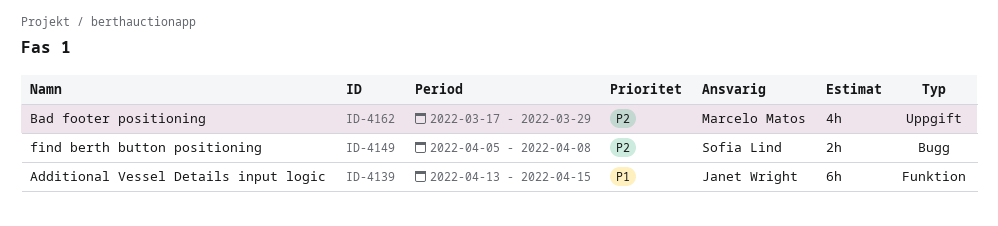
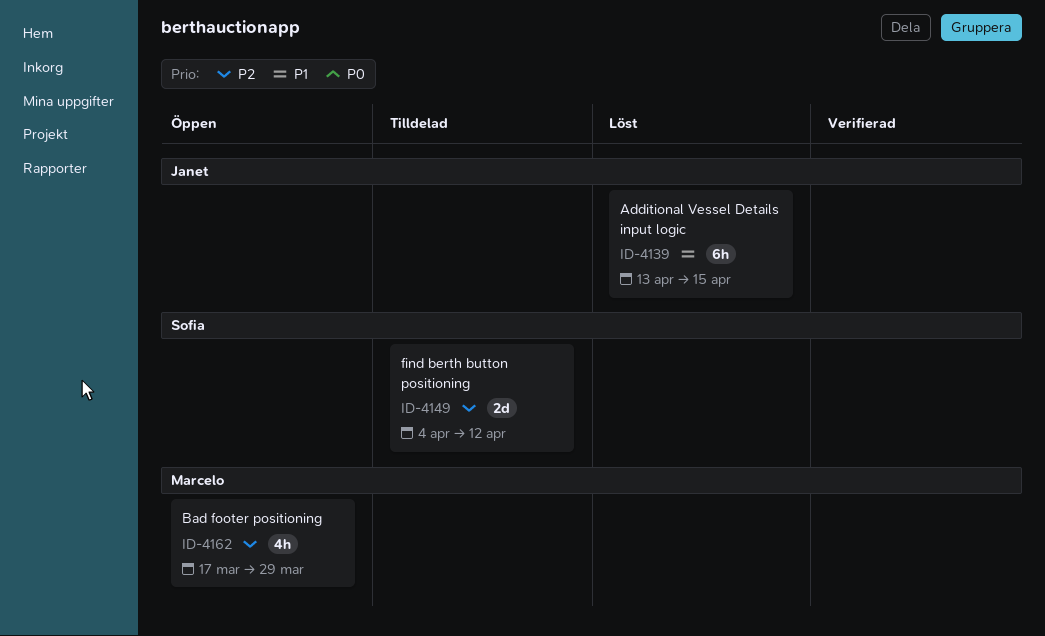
ID-4149, estimate: 2h -> 2d
ID-4149, start: Apr 5 -> Apr 4
ID-4149, due: Apr 8 -> Apr 12

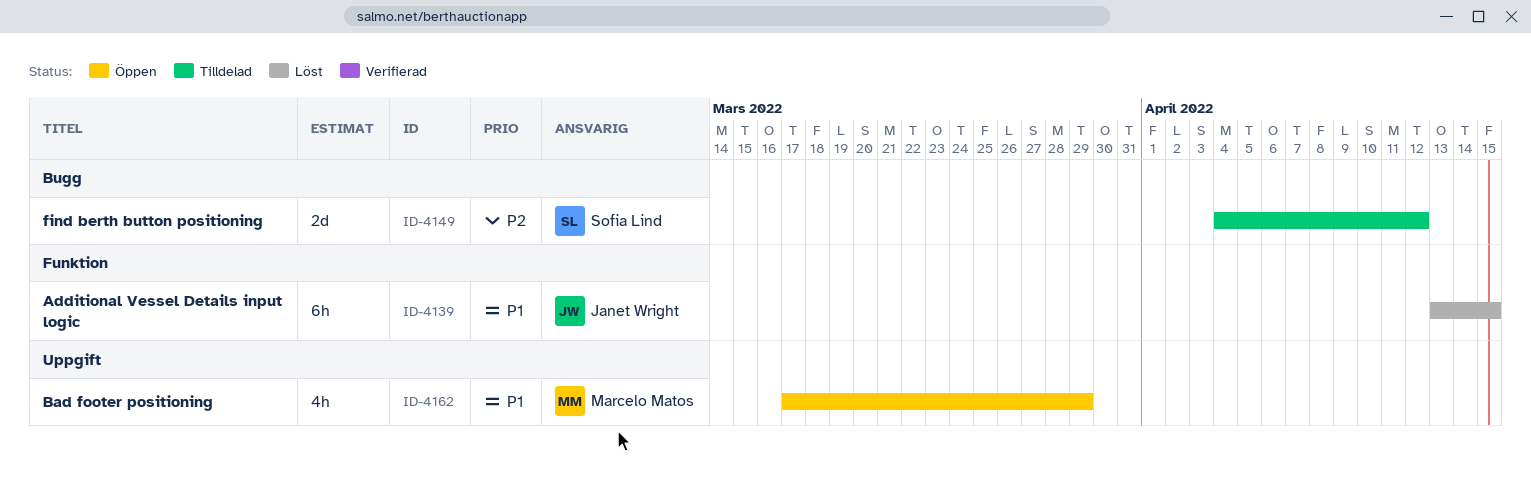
ID-4162, priority: P2 -> P1

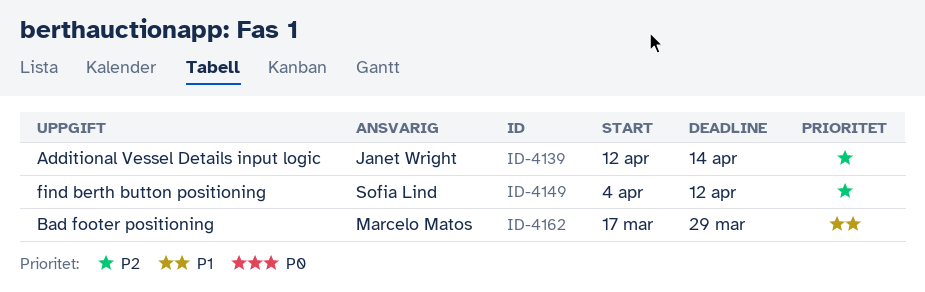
ID-4139, priority: P1 -> P2
ID-4139, start: Apr 13 -> Apr 12
ID-4139, due: Apr 15 -> Apr 14

